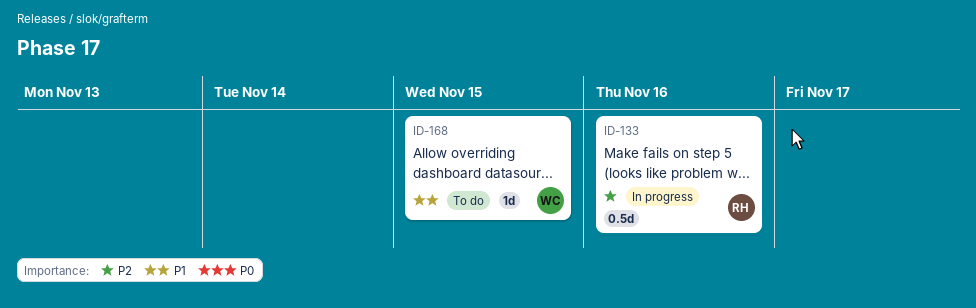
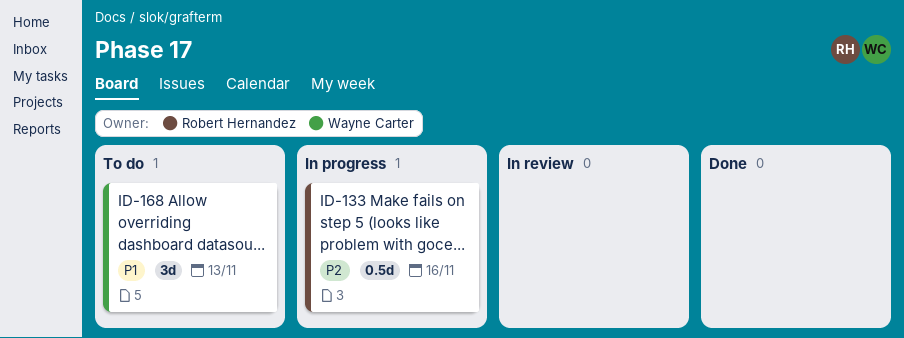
ID-168, estimate: 1d -> 3d
ID-168, due: Nov 15 -> Nov 13

